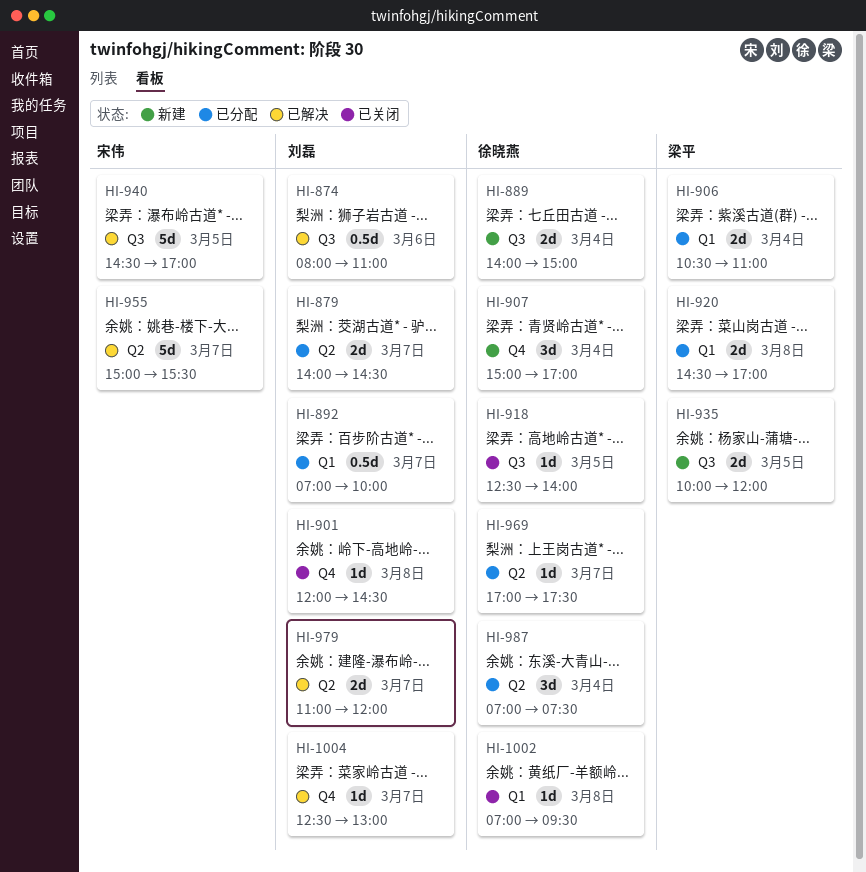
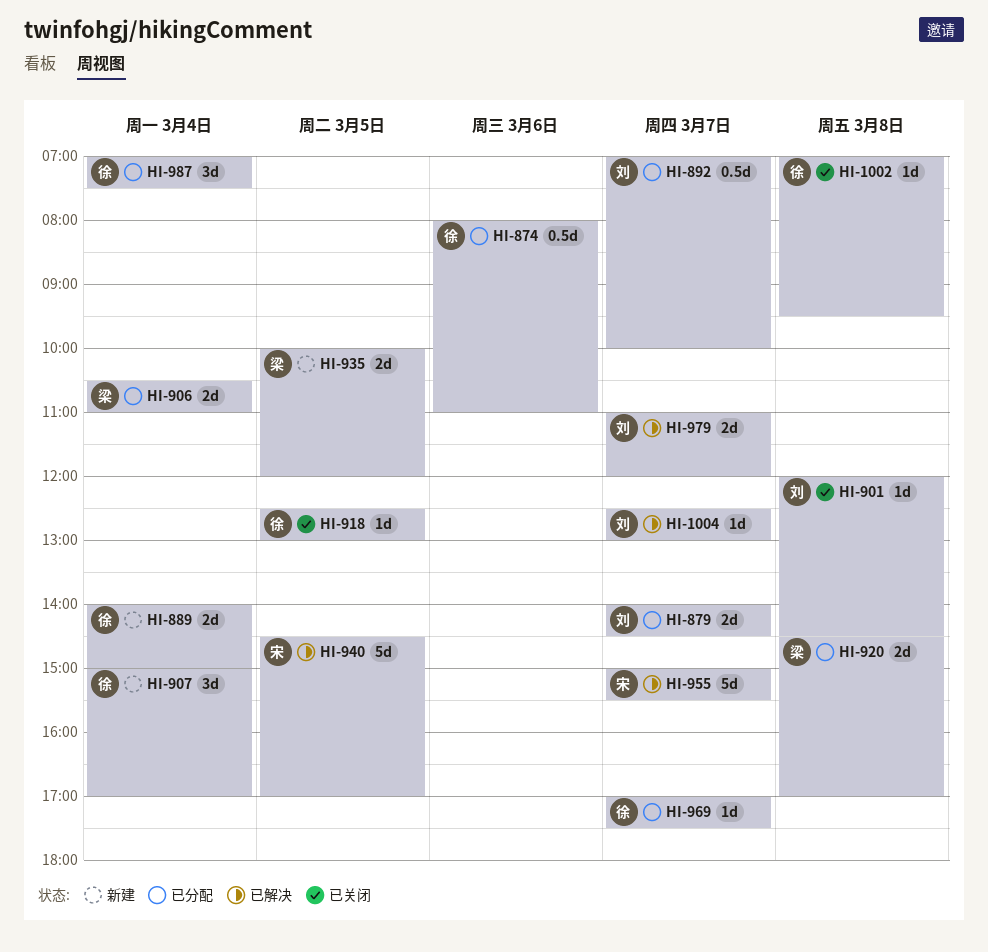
HI-874, status: 已解决 -> 已分配
HI-874, owner: 刘磊 -> 徐晓燕
HI-918, ends: 14:00 -> 13:00

